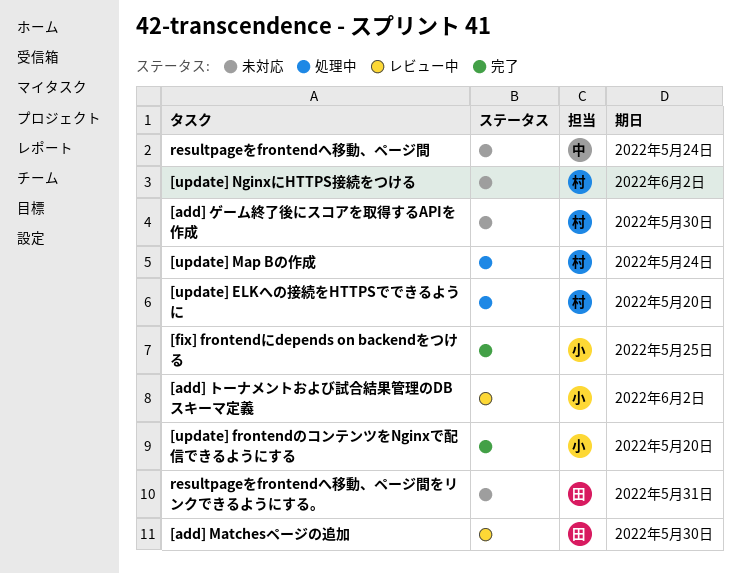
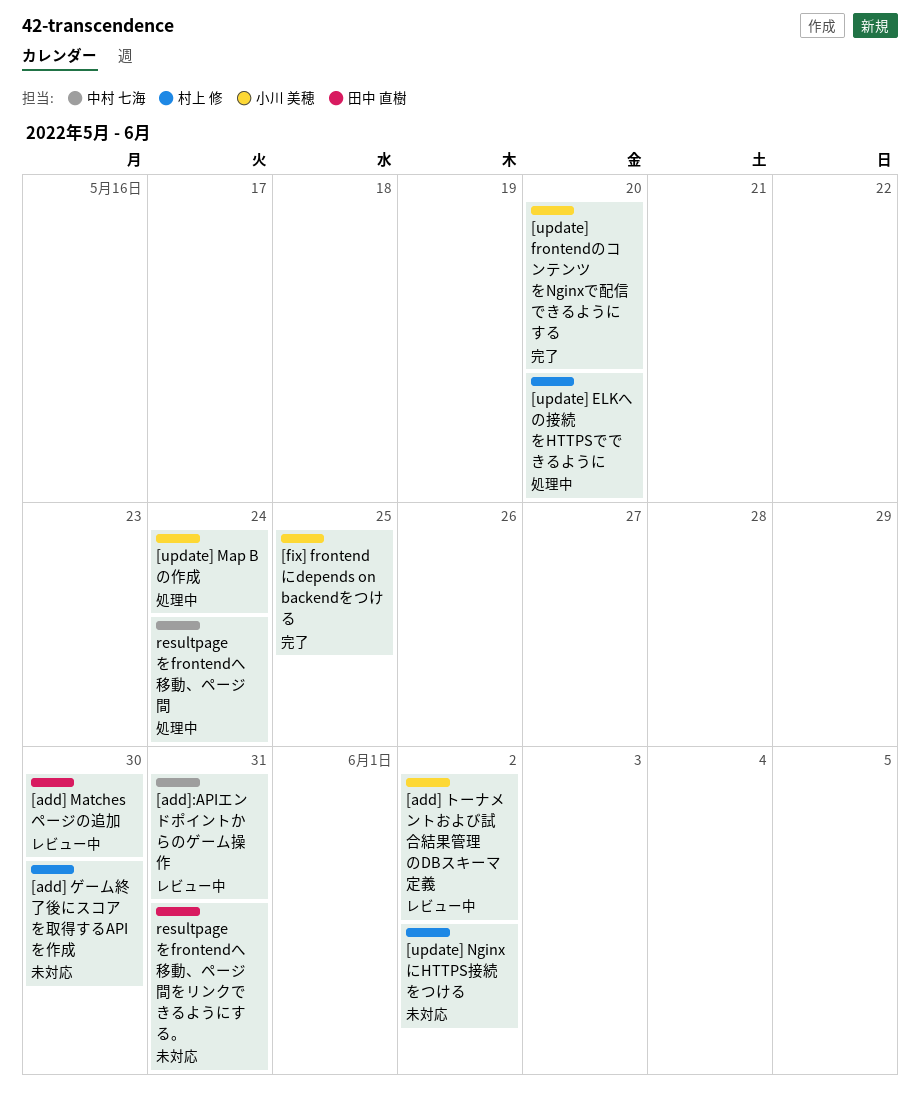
[add]:APIエンドポイントからのゲーム操作: none -> present
[update] Map Bの作成, owner: 村上 修 -> 小川 美穂
resultpageをfrontendへ移動、ページ間, status: 未対応 -> 処理中

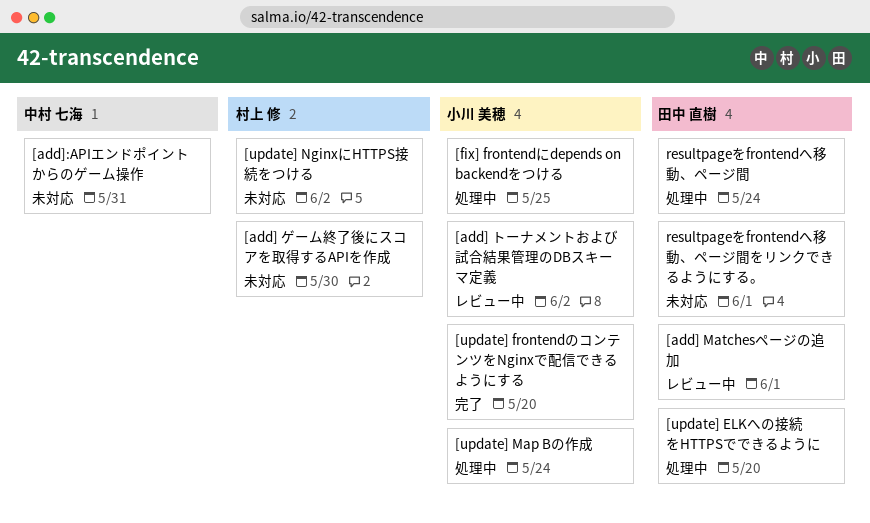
[add] Matchesページの追加, due: May 30 -> Jun 1
[add]:APIエンドポイントからのゲーム操作, status: レビュー中 -> 未対応
[fix] frontendにdepends on backendをつける, status: 完了 -> 処理中
[update] ELKへの接続をHTTPSでできるように, owner: 村上 修 -> 田中 直樹
resultpageをfrontendへ移動、ページ間, owner: 中村 七海 -> 田中 直樹
resultpageをfrontendへ移動、ページ間をリンクできるようにする。, due: May 31 -> Jun 1

